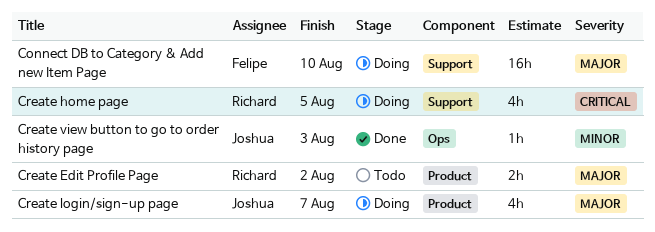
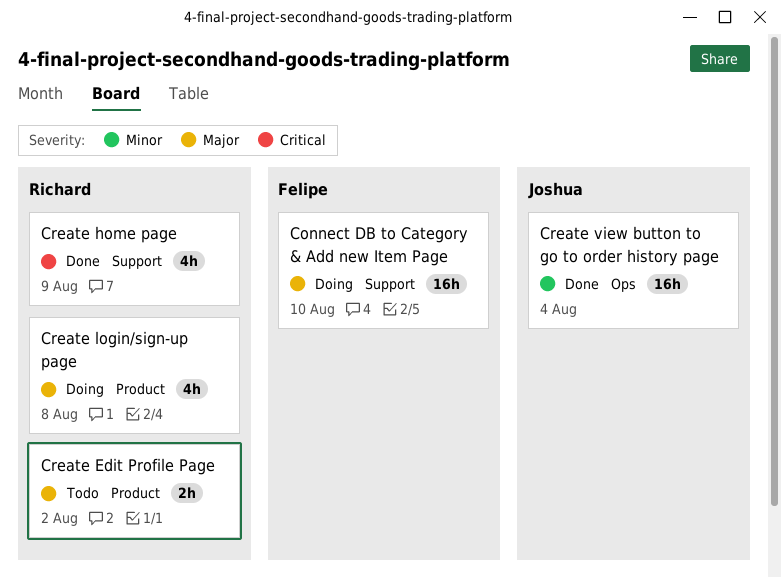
Create home page, status: Doing -> Done
Create home page, due: Aug 5 -> Aug 9
Create login/sign-up page, owner: Joshua -> Richard
Create login/sign-up page, due: Aug 7 -> Aug 8
Create view button to go to order history page, estimate: 1h -> 16h
Create view button to go to order history page, due: Aug 3 -> Aug 4

